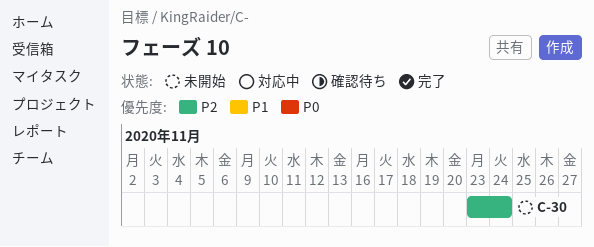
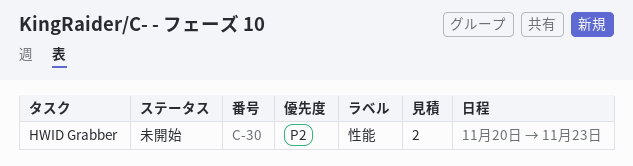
C-30, start: Nov 23 -> Nov 20
C-30, due: Nov 24 -> Nov 23

